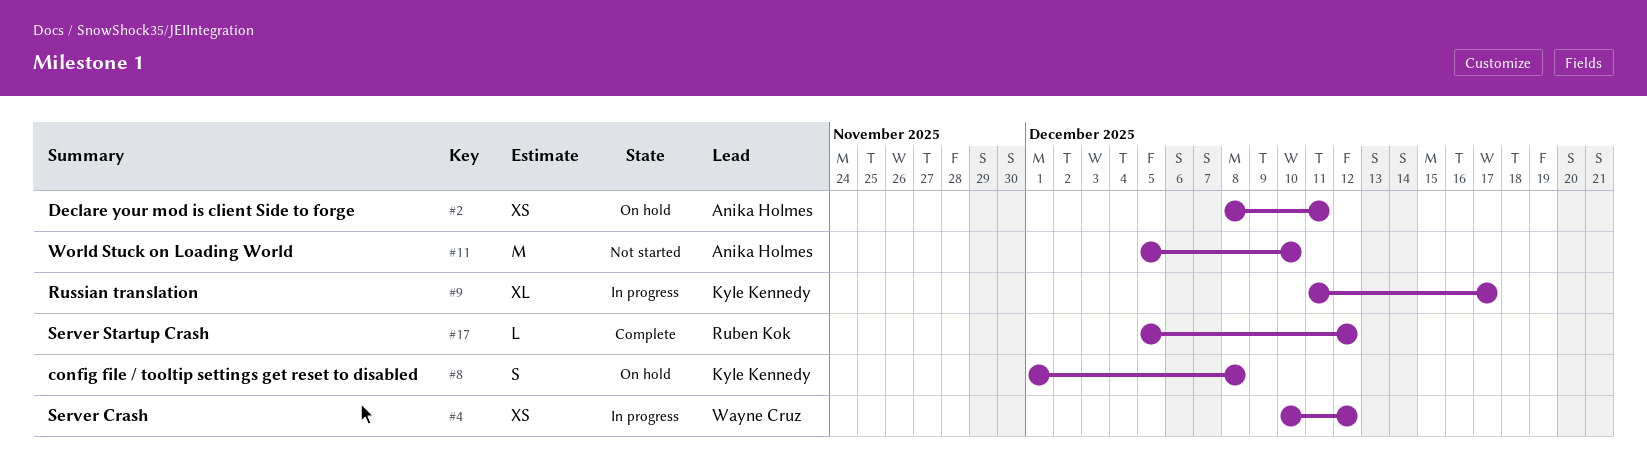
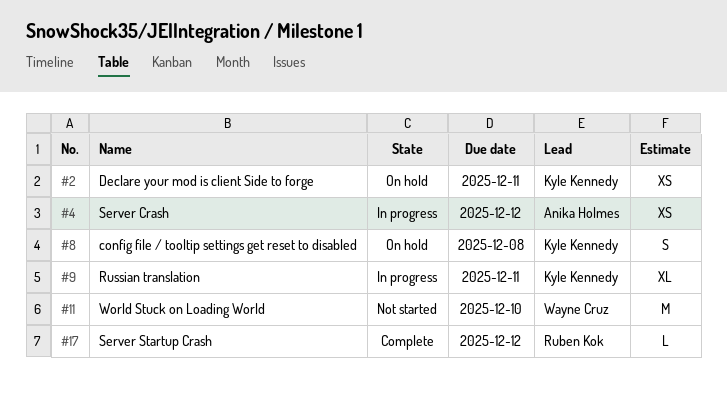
#2, owner: Anika Holmes -> Kyle Kennedy
#4, owner: Wayne Cruz -> Anika Holmes
#9, due: Dec 17 -> Dec 11
#11, owner: Anika Holmes -> Wayne Cruz

